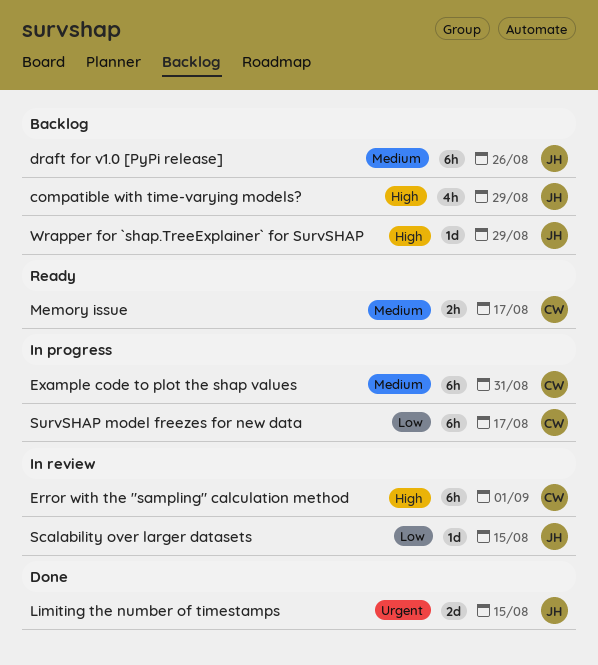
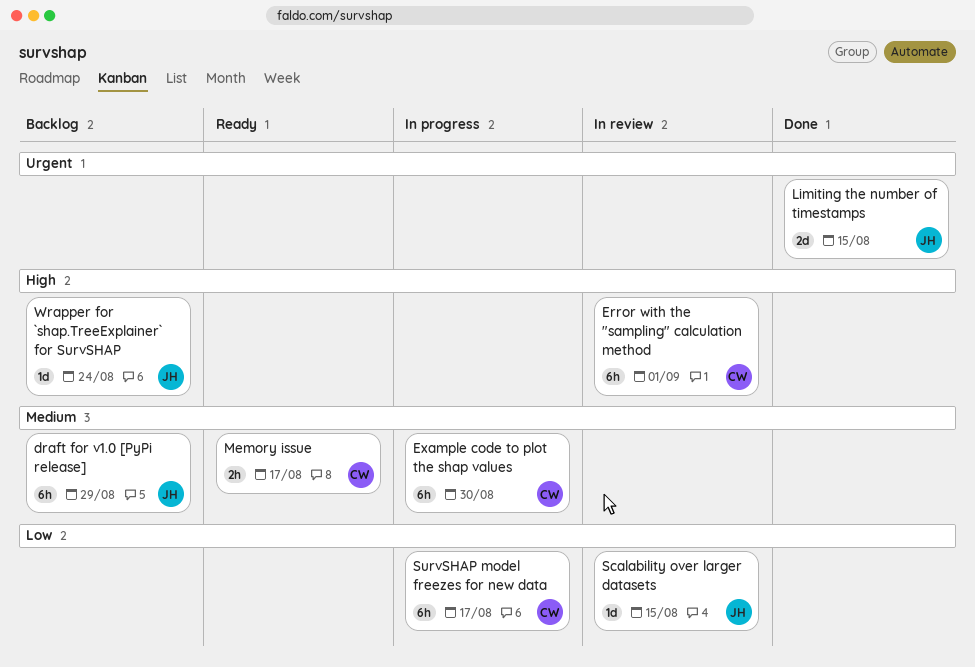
compatible with time-varying models?: present -> none
draft for v1.0 [PyPi release], due: Aug 26 -> Aug 29
Example code to plot the shap values, due: Aug 31 -> Aug 30
Wrapper for `shap.TreeExplainer` for SurvSHAP, due: Aug 29 -> Aug 24

